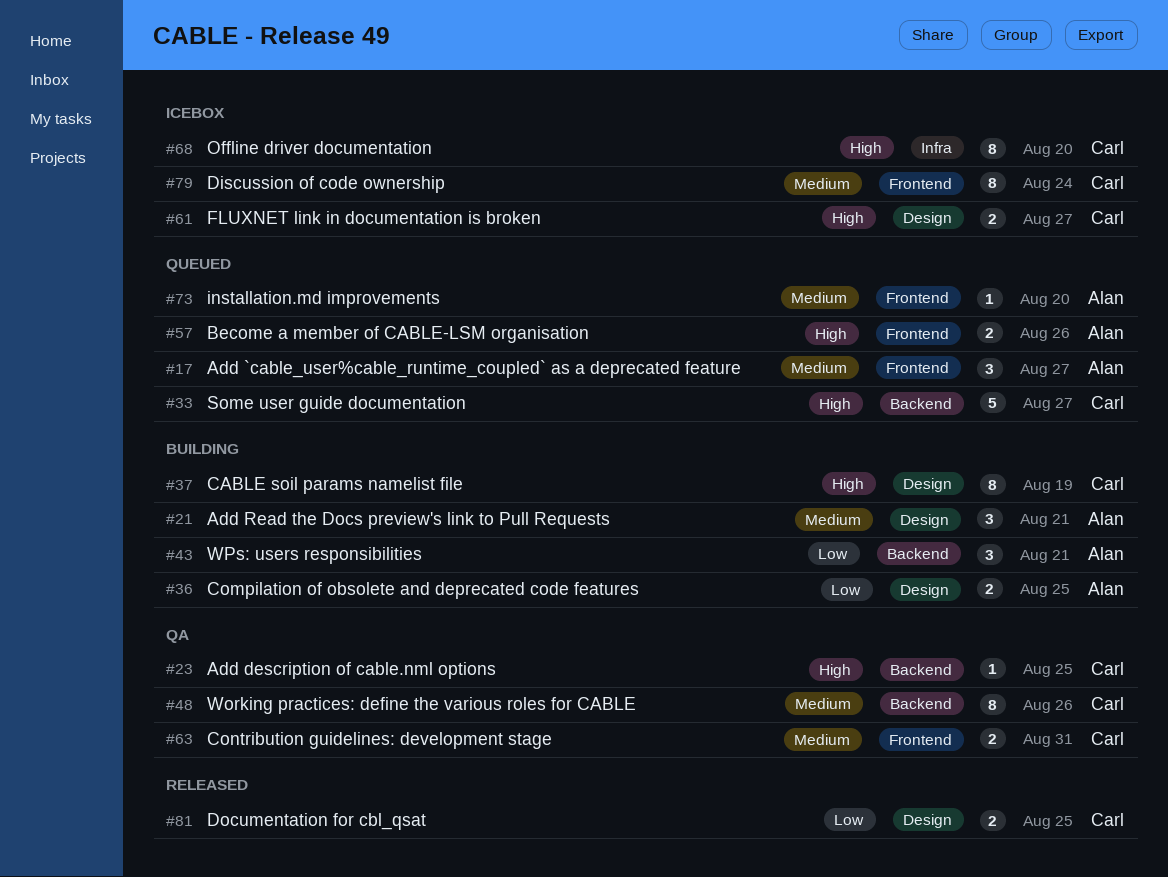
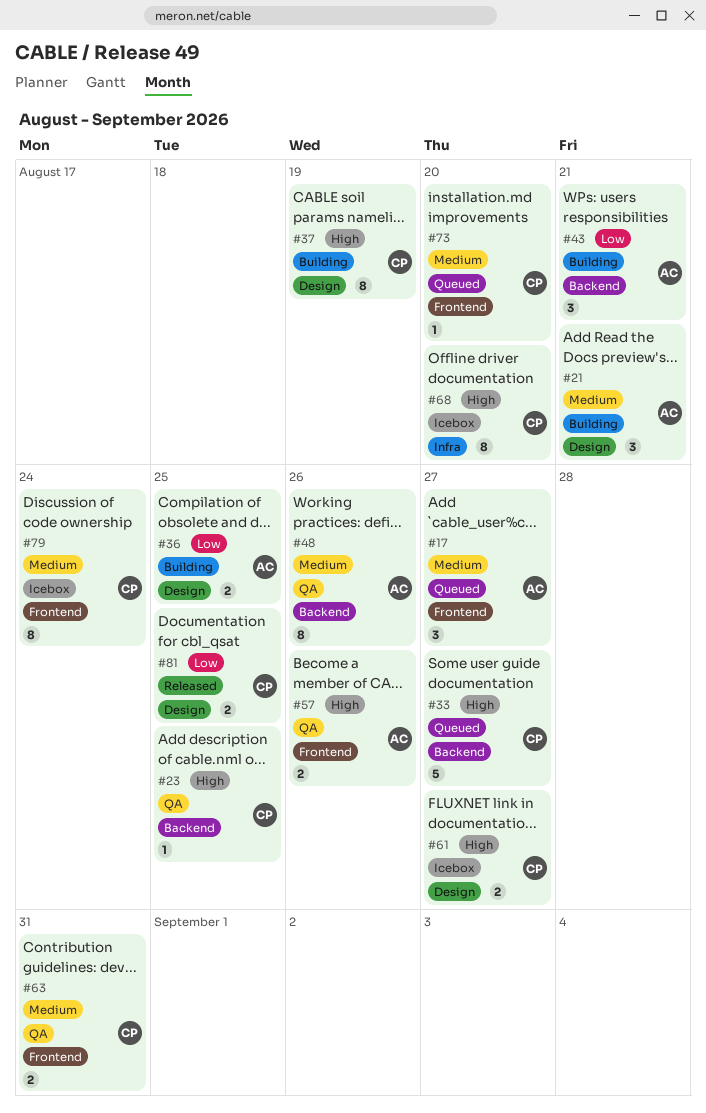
#48, owner: Carl -> Alan
#57, status: Queued -> QA
#73, owner: Alan -> Carl

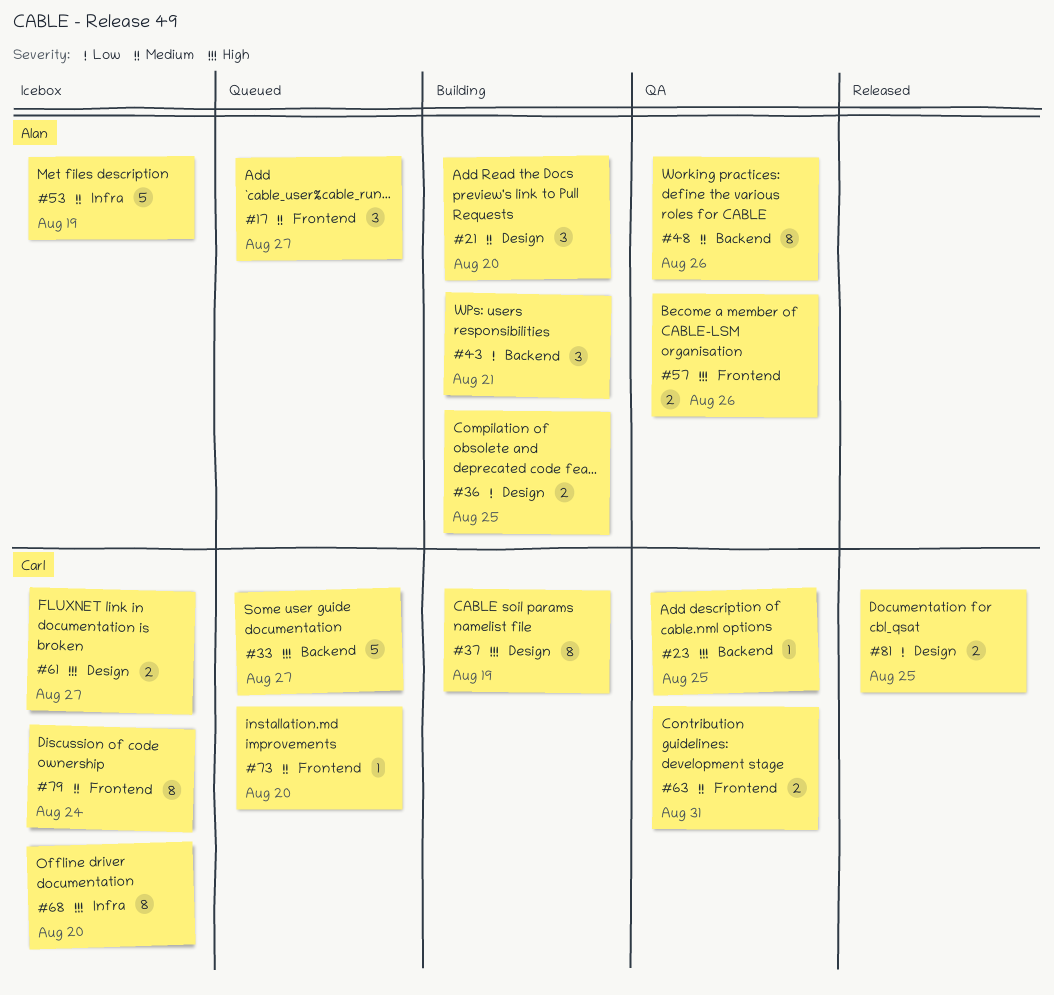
#21, due: Aug 21 -> Aug 20
#53: none -> present

